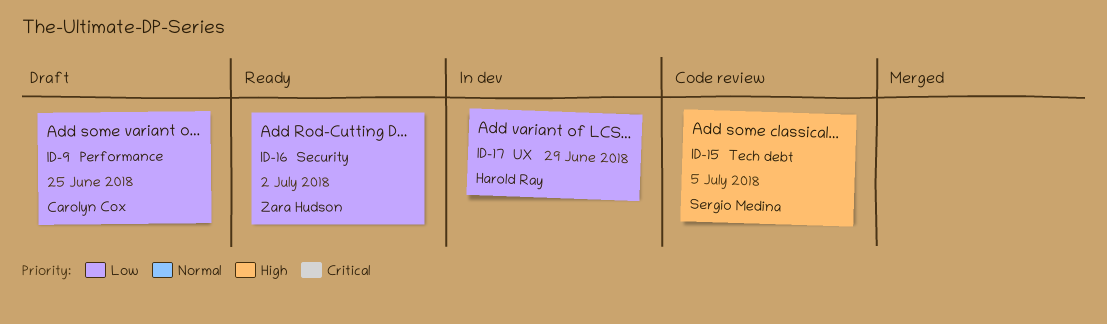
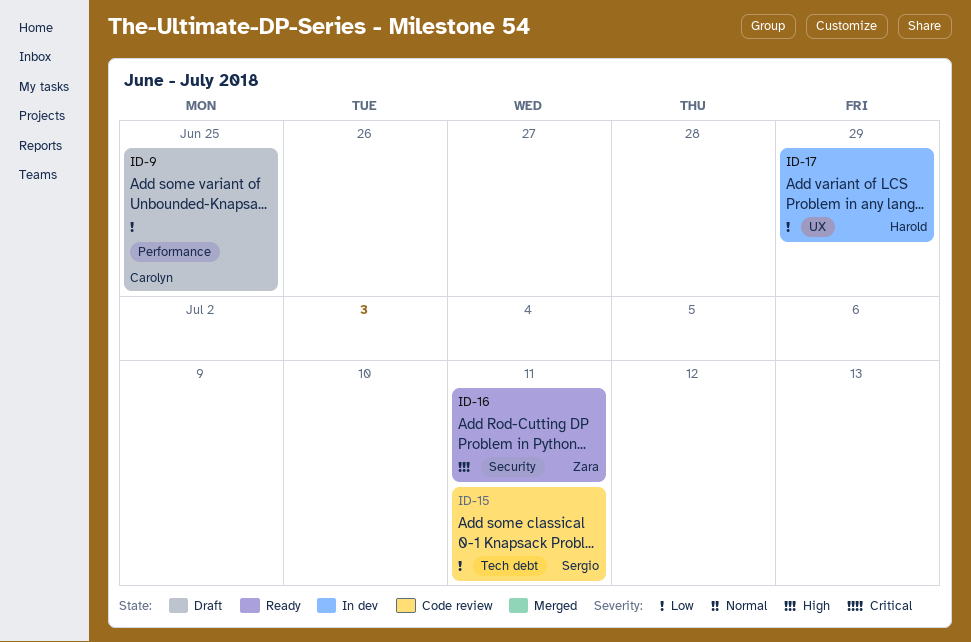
ID-15, priority: High -> Low
ID-15, due: Jul 5 -> Jul 11
ID-16, priority: Low -> High
ID-16, due: Jul 2 -> Jul 11

